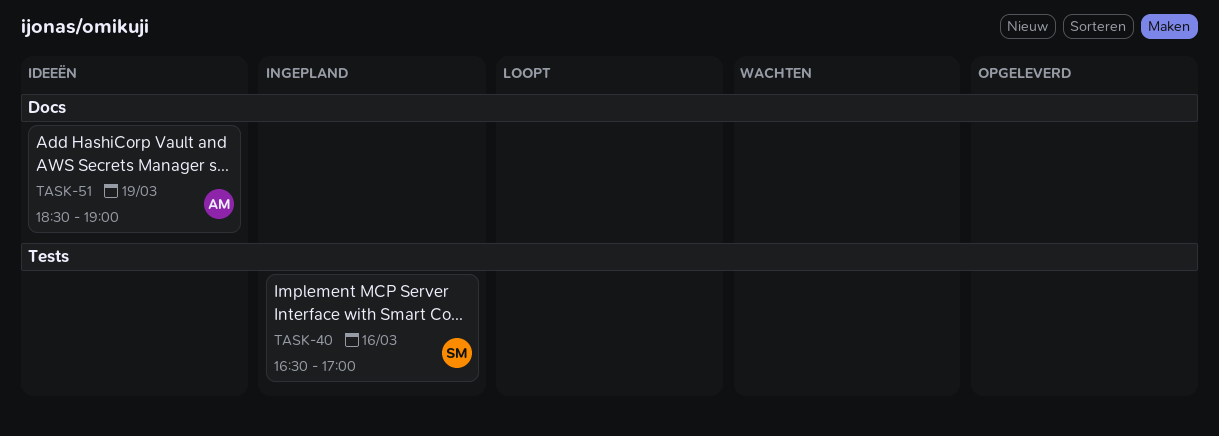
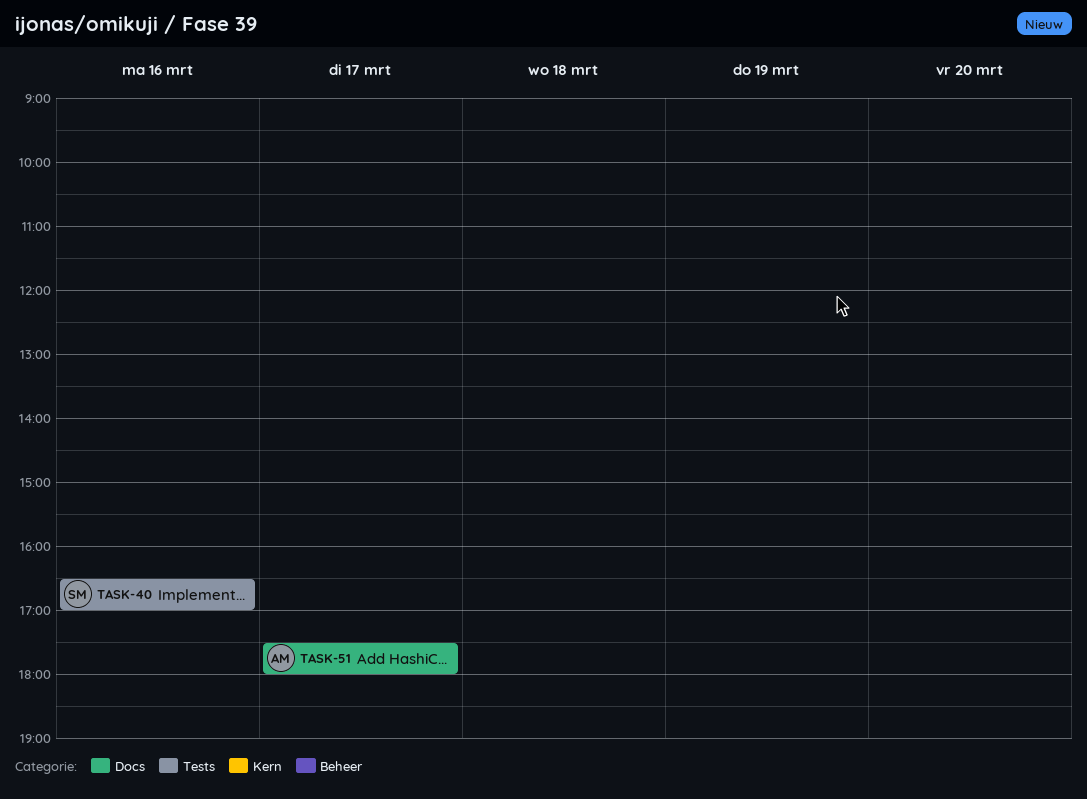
TASK-51, day: Mar 19 -> Mar 17
TASK-51, begins: 18:30 -> 17:30
TASK-51, ends: 19:00 -> 18:00

